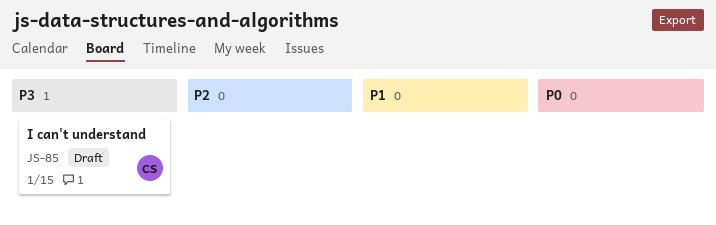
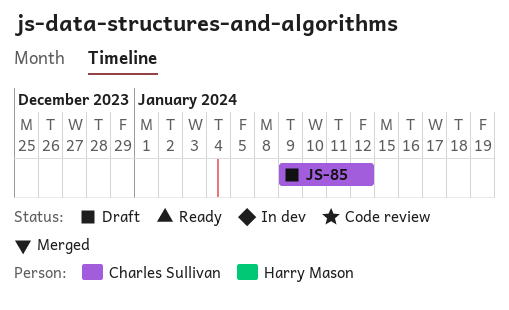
JS-85, due: Jan 15 -> Jan 12

